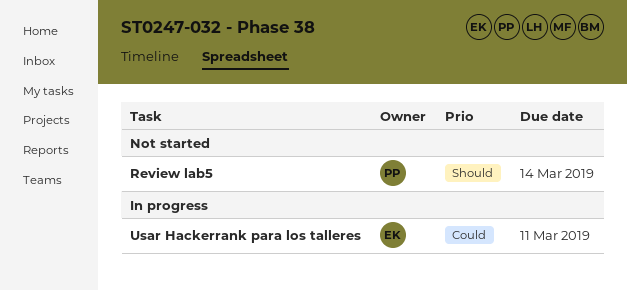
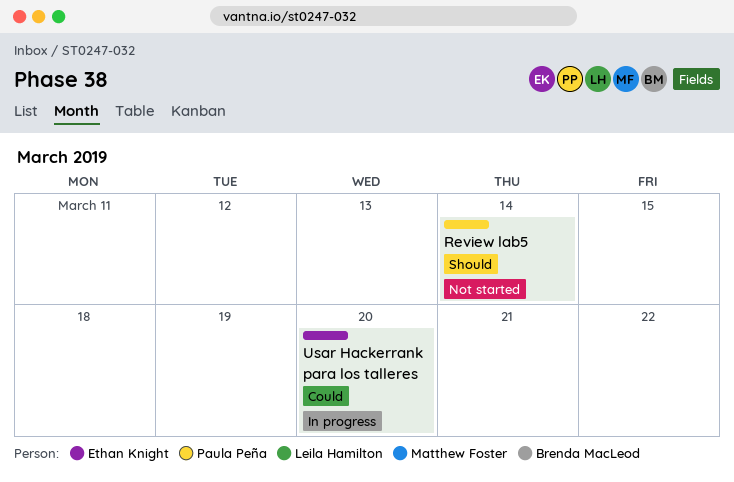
Usar Hackerrank para los talleres, due: Mar 11 -> Mar 20

